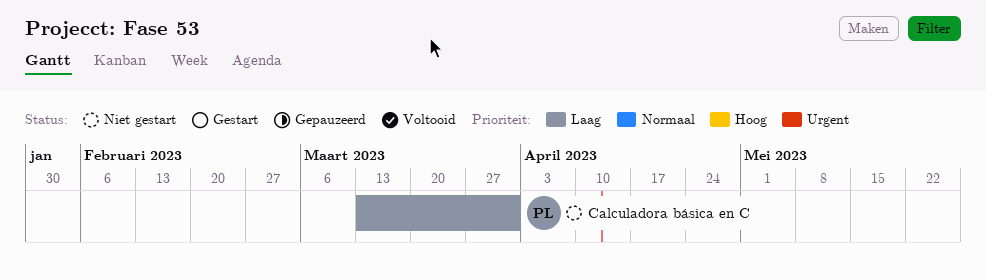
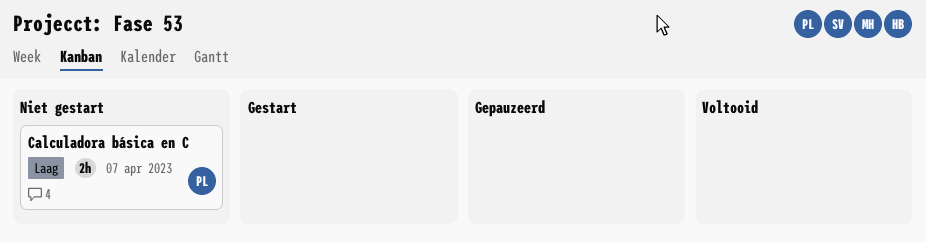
Calculadora básica en C, due: Mar 31 -> Apr 7

